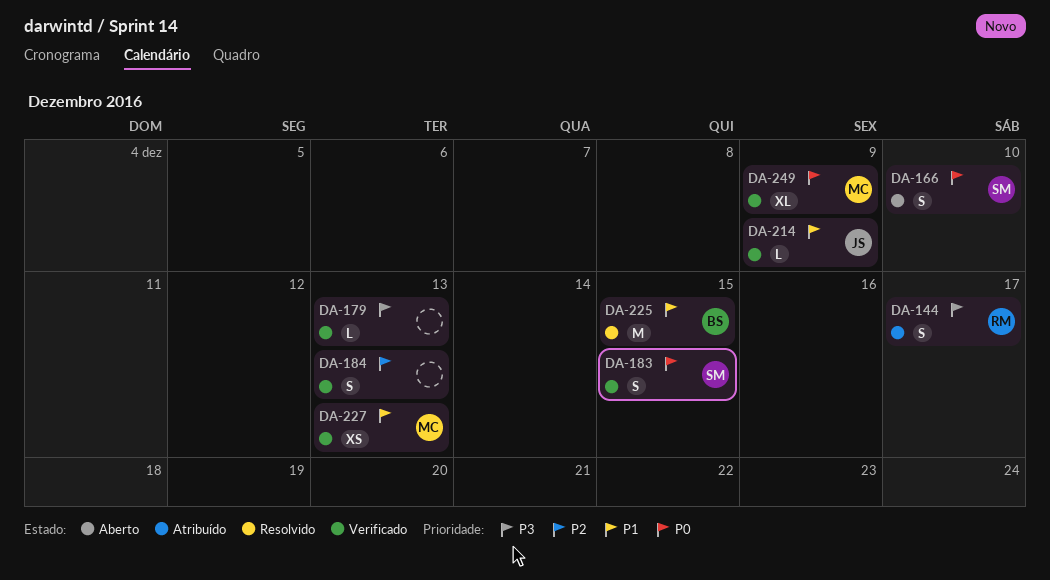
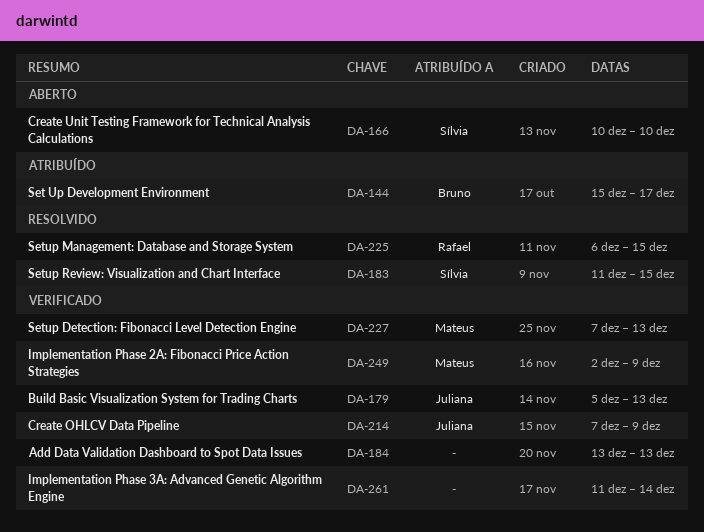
DA-144, owner: Rafael -> Bruno
DA-179, owner: none -> Juliana
DA-183, status: Verificado -> Resolvido
DA-225, owner: Bruno -> Rafael
DA-261: none -> present

